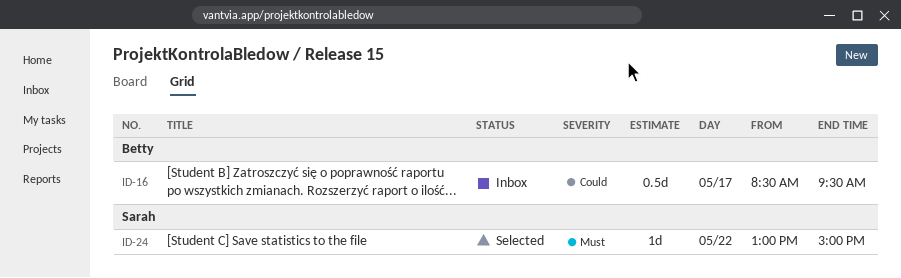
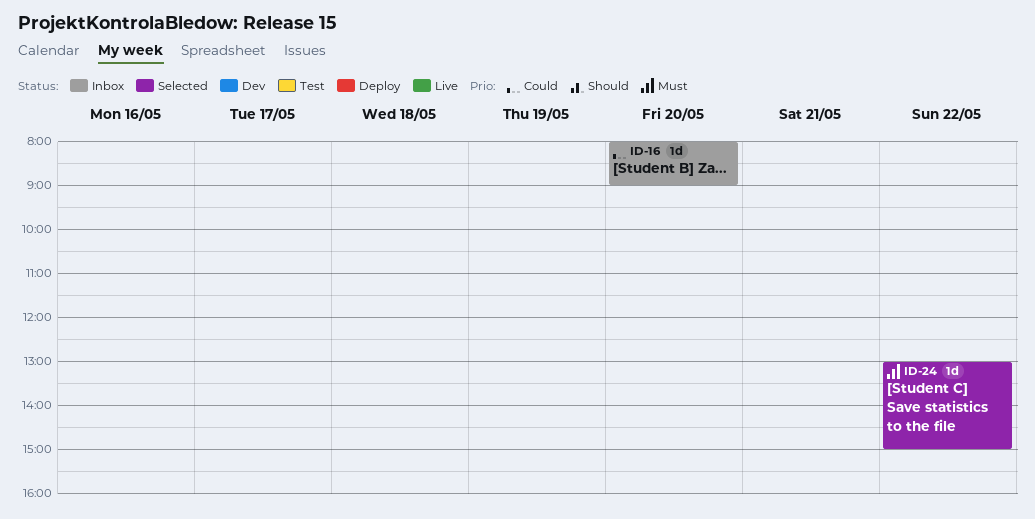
ID-16, estimate: 0.5d -> 1d
ID-16, day: May 17 -> May 20
ID-16, begins: 08:30 -> 08:00
ID-16, ends: 09:30 -> 09:00

